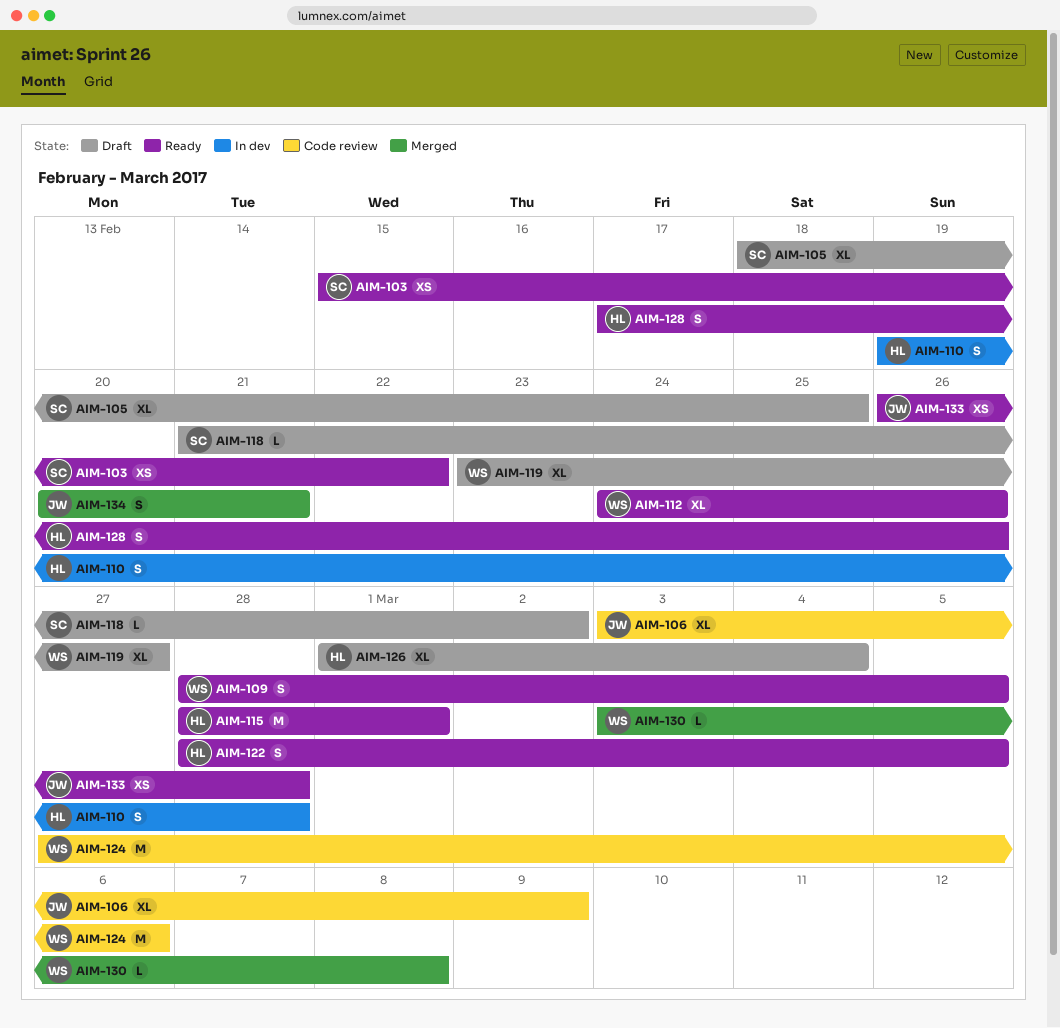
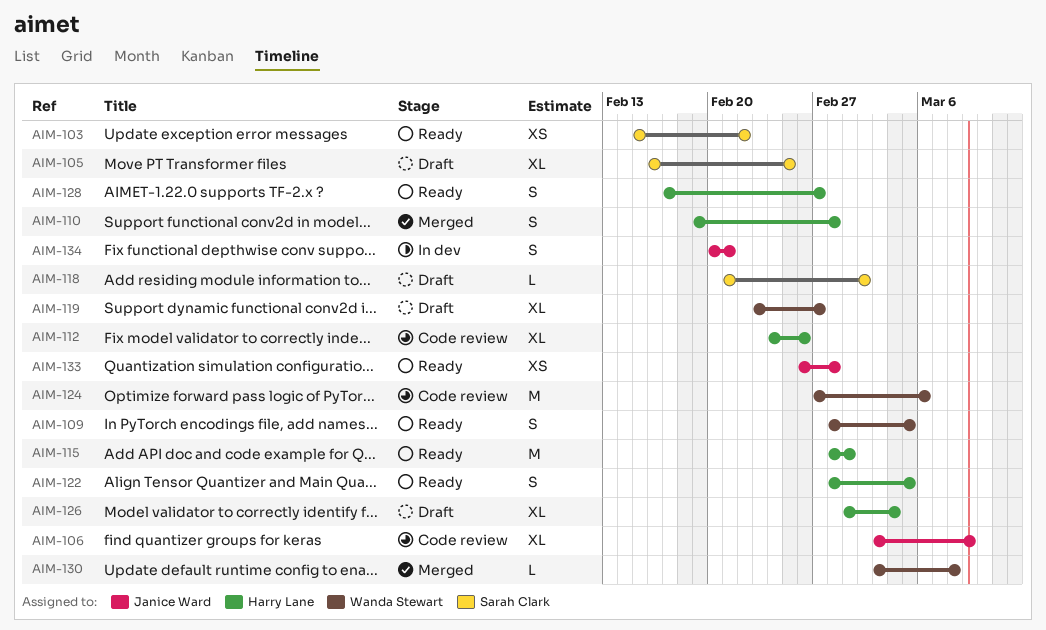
AIM-105, start: Feb 18 -> Feb 16
AIM-110, status: In dev -> Merged
AIM-112, status: Ready -> Code review
AIM-112, owner: Wanda Stewart -> Harry Lane
AIM-128, due: Feb 26 -> Feb 27
AIM-134, status: Merged -> In dev

